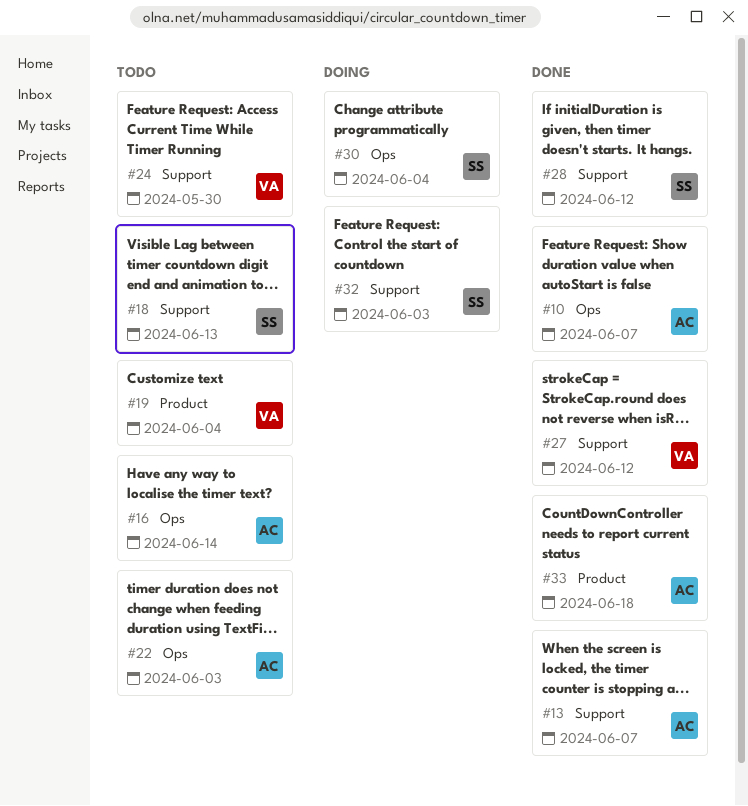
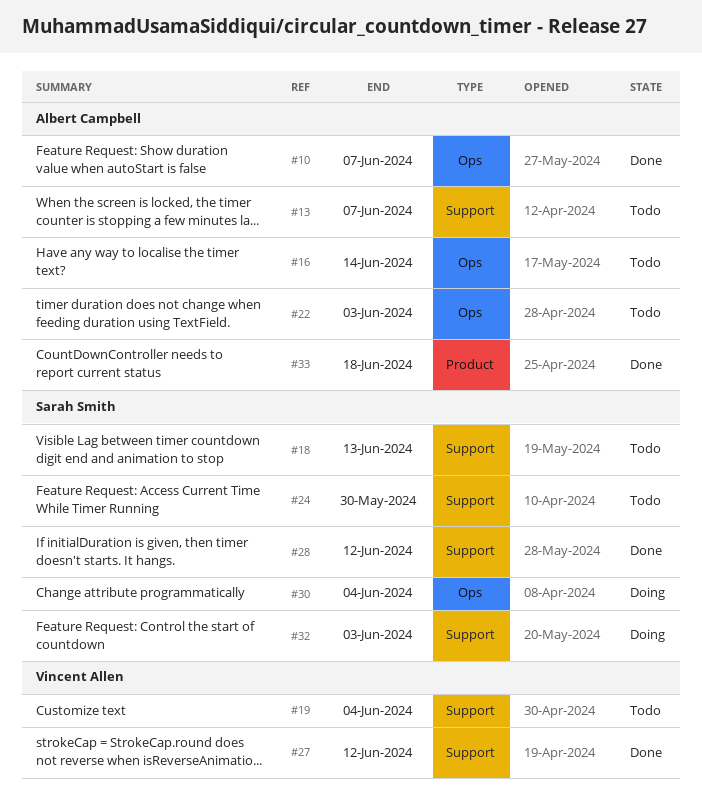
#13, status: Done -> Todo
#19, label: Product -> Support
#24, owner: Vincent Allen -> Sarah Smith

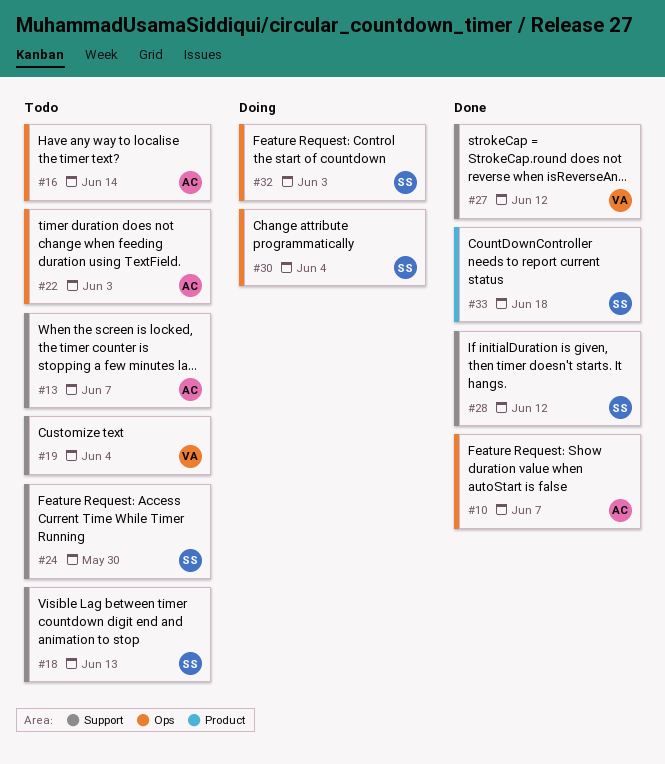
#32, label: Support -> Ops
#33, owner: Albert Campbell -> Sarah Smith

